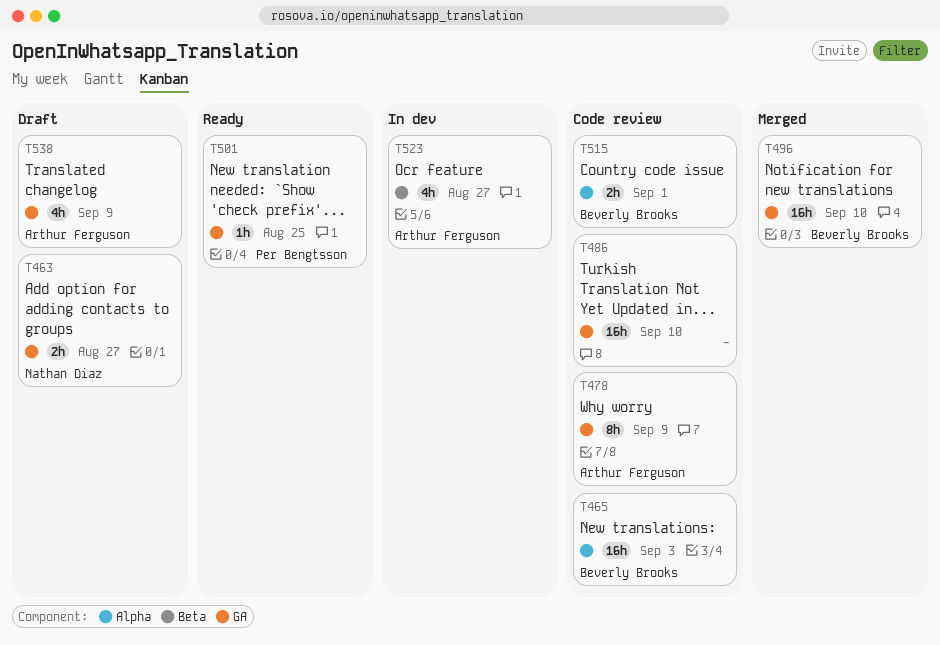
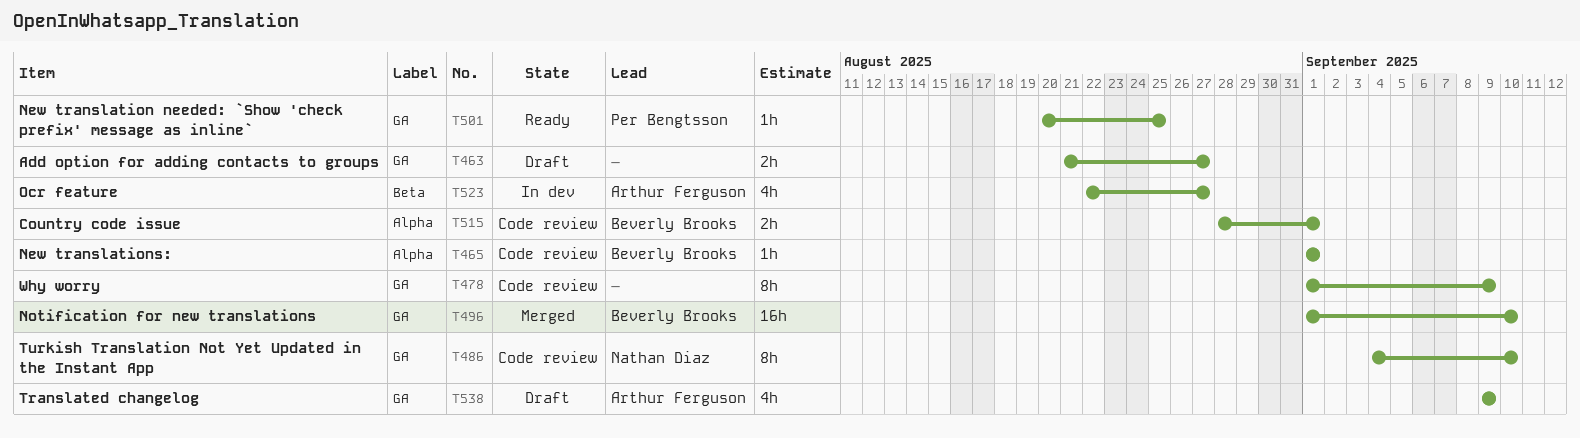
T463, owner: Nathan Diaz -> none
T465, estimate: 16h -> 1h
T465, due: Sep 3 -> Sep 1
T478, owner: Arthur Ferguson -> none
T486, owner: none -> Nathan Diaz
T486, estimate: 16h -> 8h

